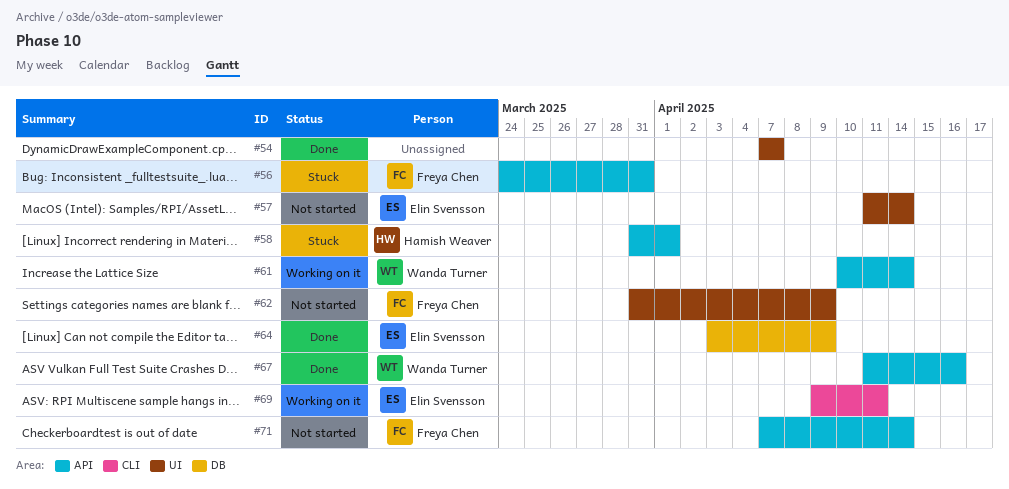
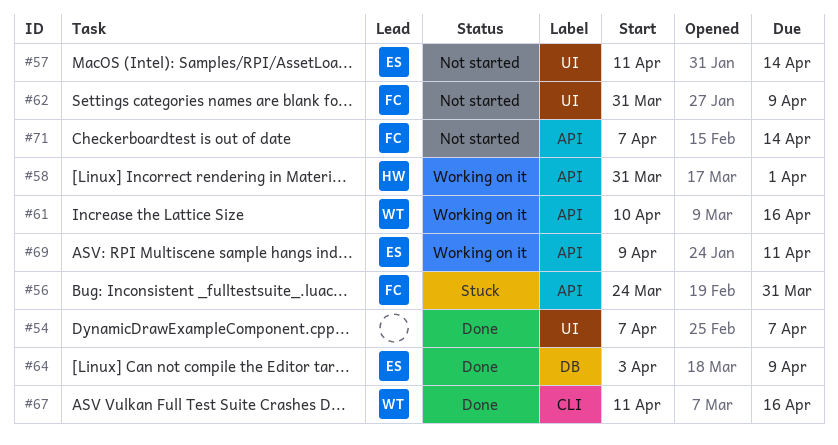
#58, status: Stuck -> Working on it
#61, due: Apr 14 -> Apr 16
#67, label: API -> CLI
#69, label: CLI -> API

